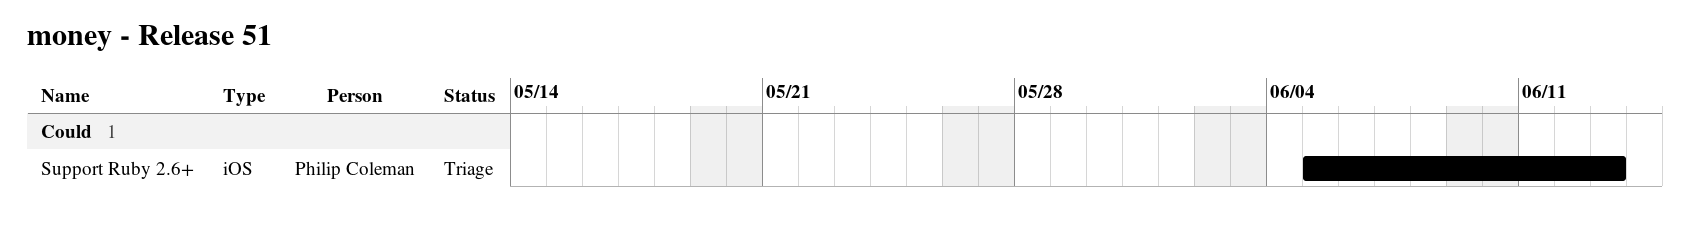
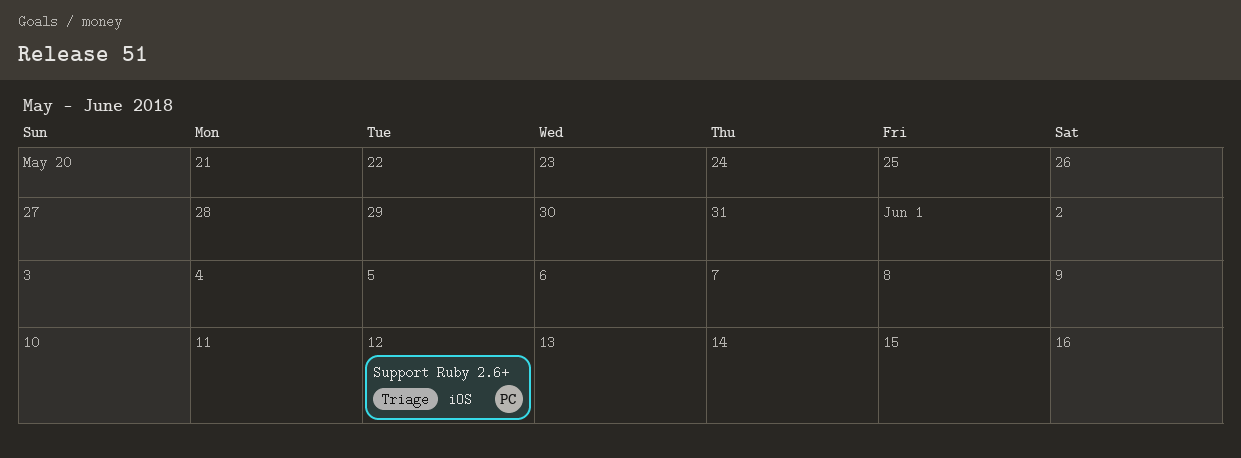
Support Ruby 2.6+, due: Jun 13 -> Jun 12

